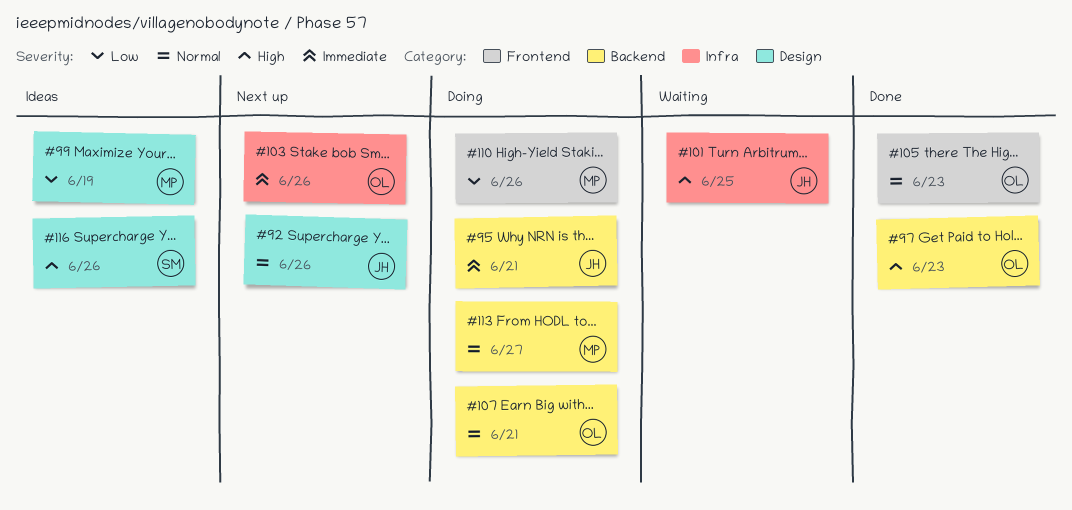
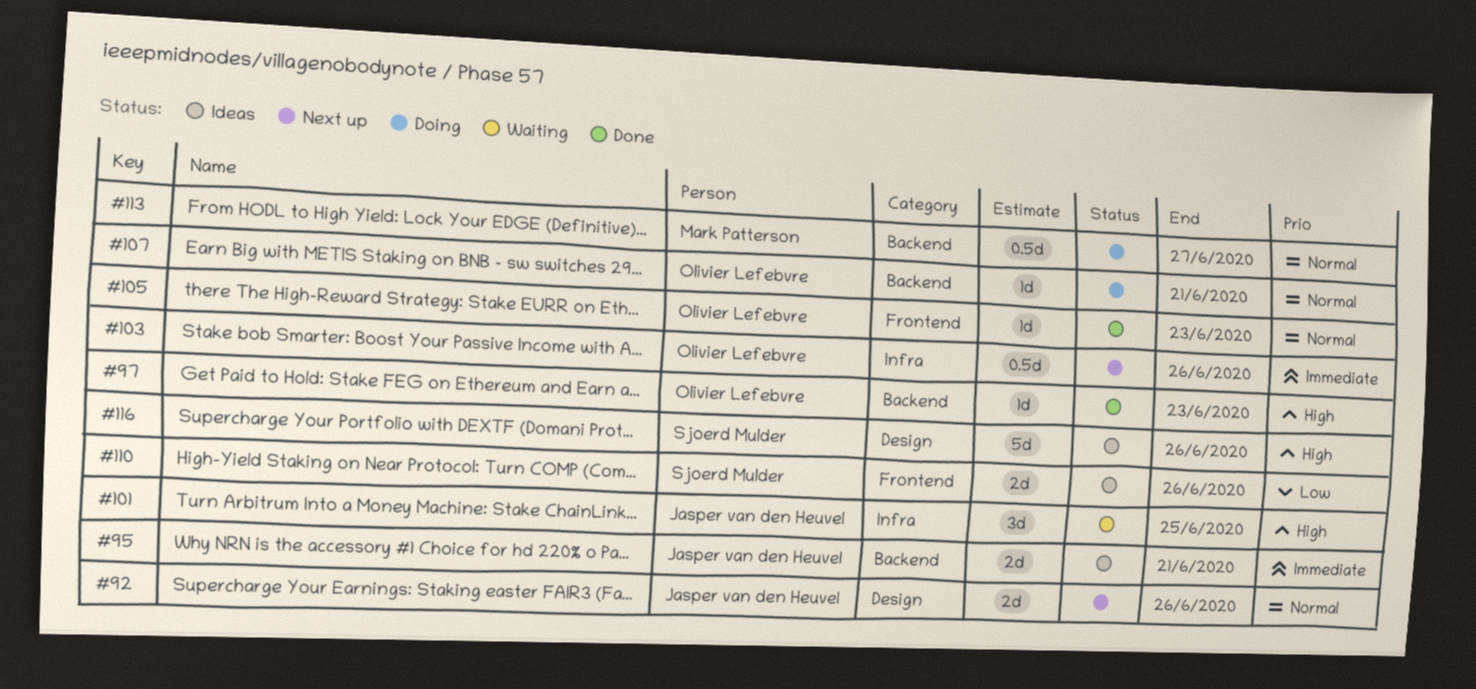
#95, status: Doing -> Ideas
#99: present -> none
#110, status: Doing -> Ideas
#110, owner: Mark Patterson -> Sjoerd Mulder

